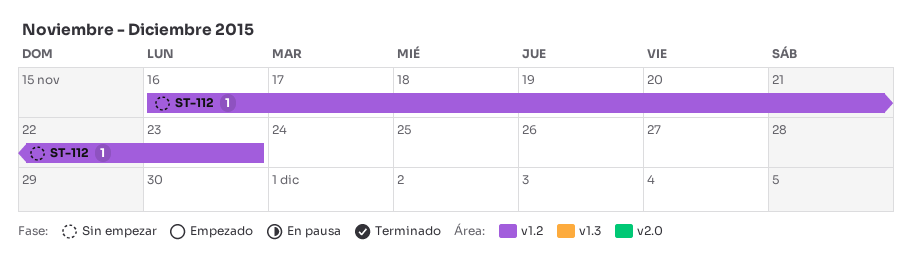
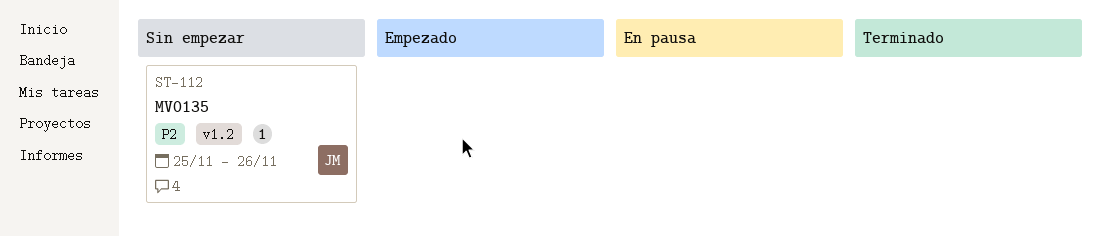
ST-112, start: Nov 16 -> Nov 25
ST-112, due: Nov 23 -> Nov 26

